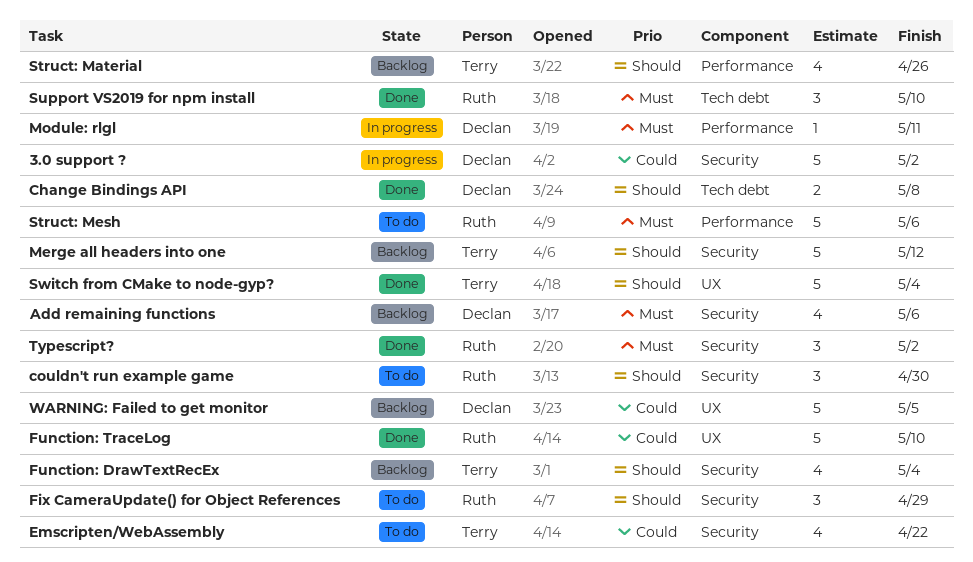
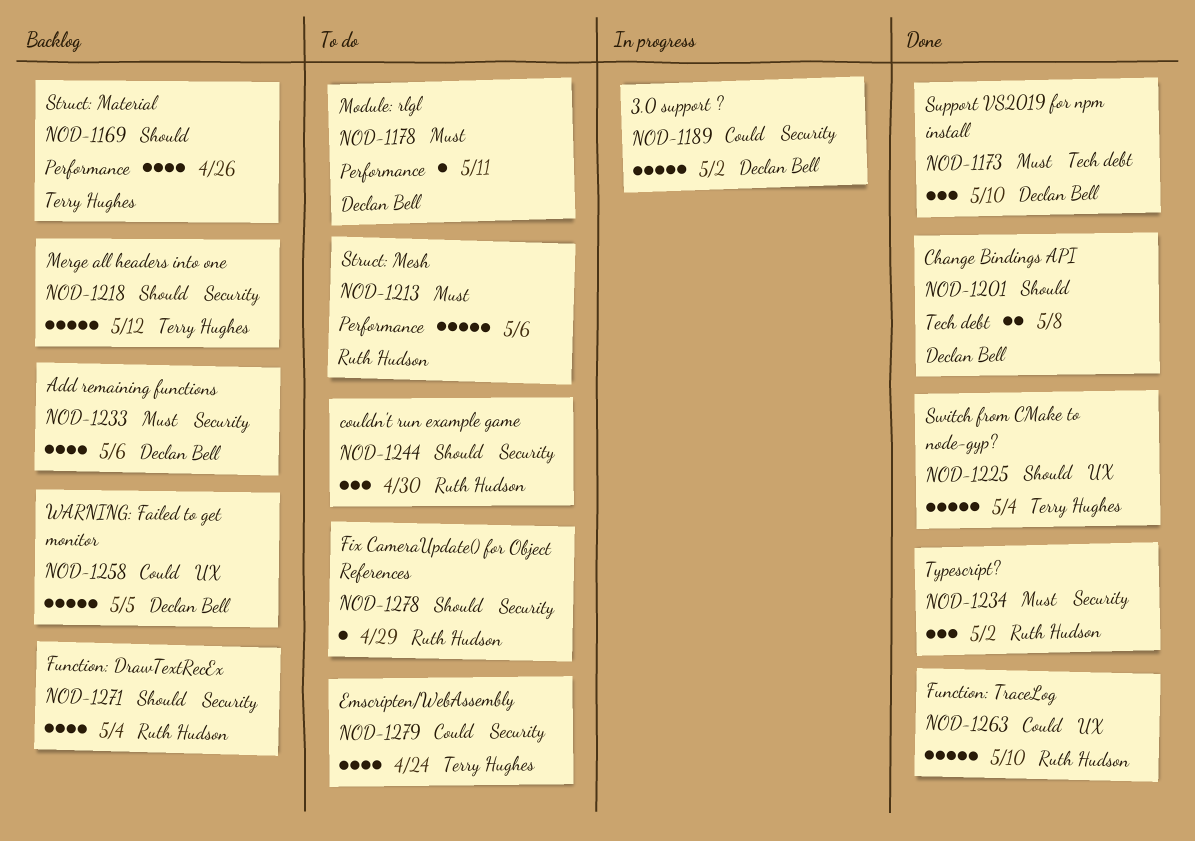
Emscripten/WebAssembly, due: Apr 22 -> Apr 24
Fix CameraUpdate() for Object References, estimate: 3 -> 1
Function: DrawTextRecEx, owner: Terry Hughes -> Ruth Hudson
Module: rlgl, status: In progress -> To do
Support VS2019 for npm install, owner: Ruth Hudson -> Declan Bell

